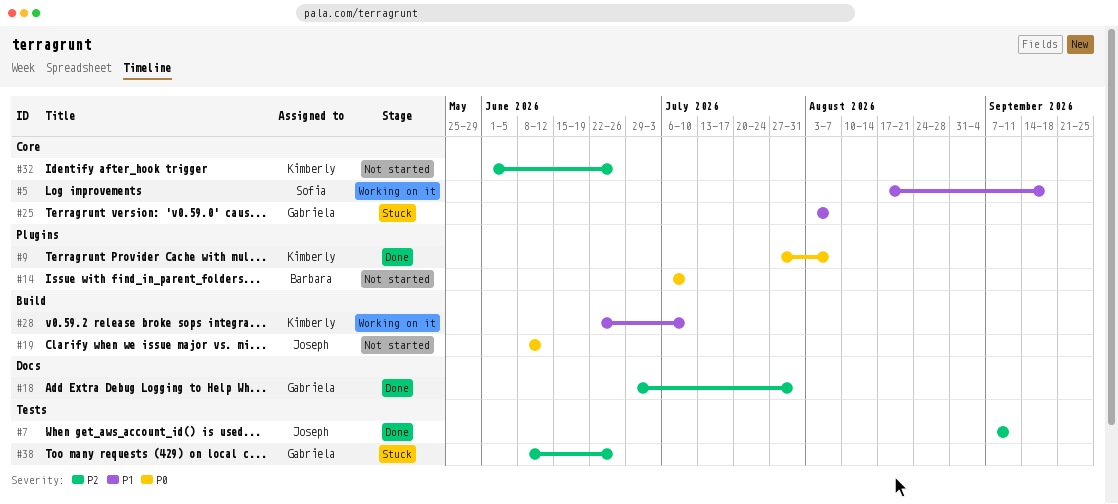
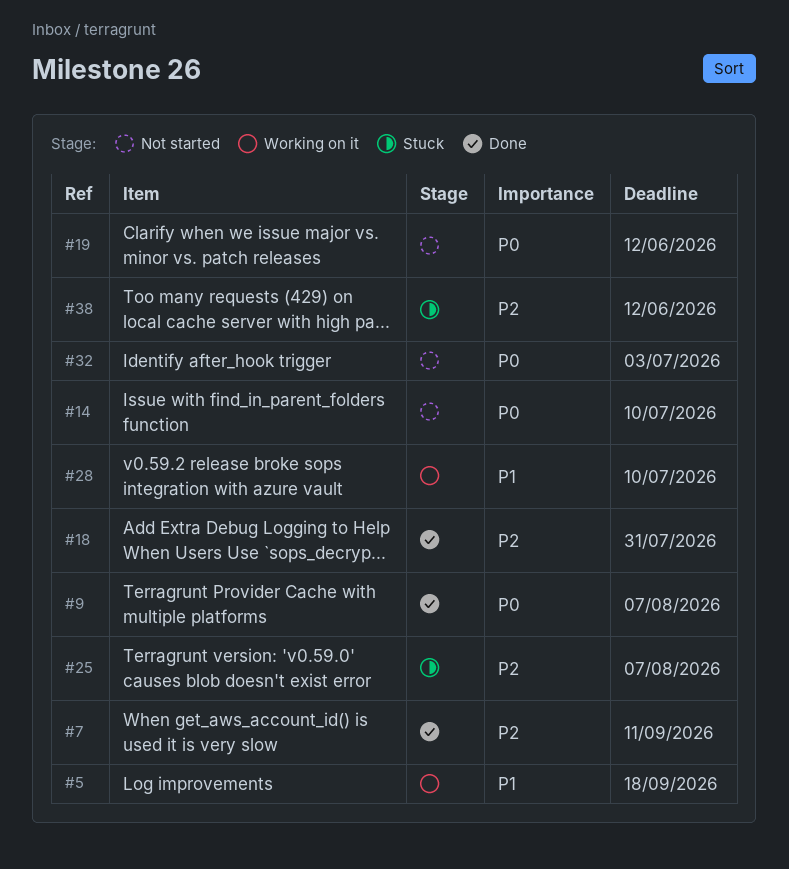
#25, priority: P1 -> P2
#32, priority: P2 -> P0
#32, due: Jun 26 -> Jul 3
#38, due: Jun 26 -> Jun 12

